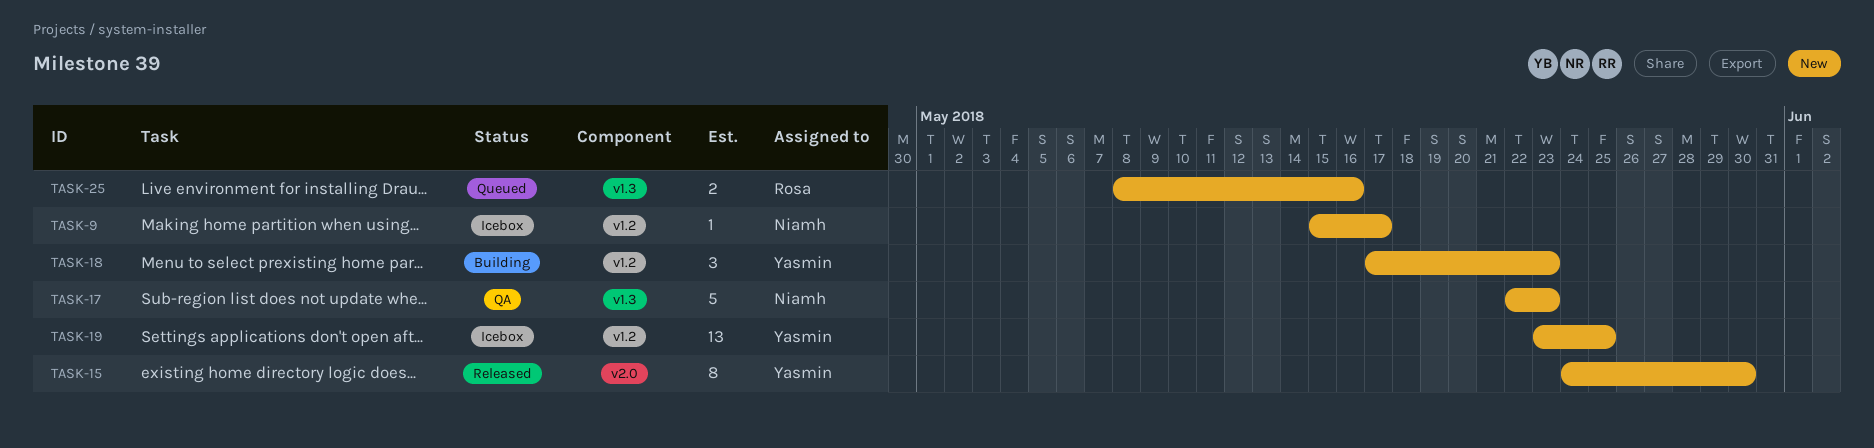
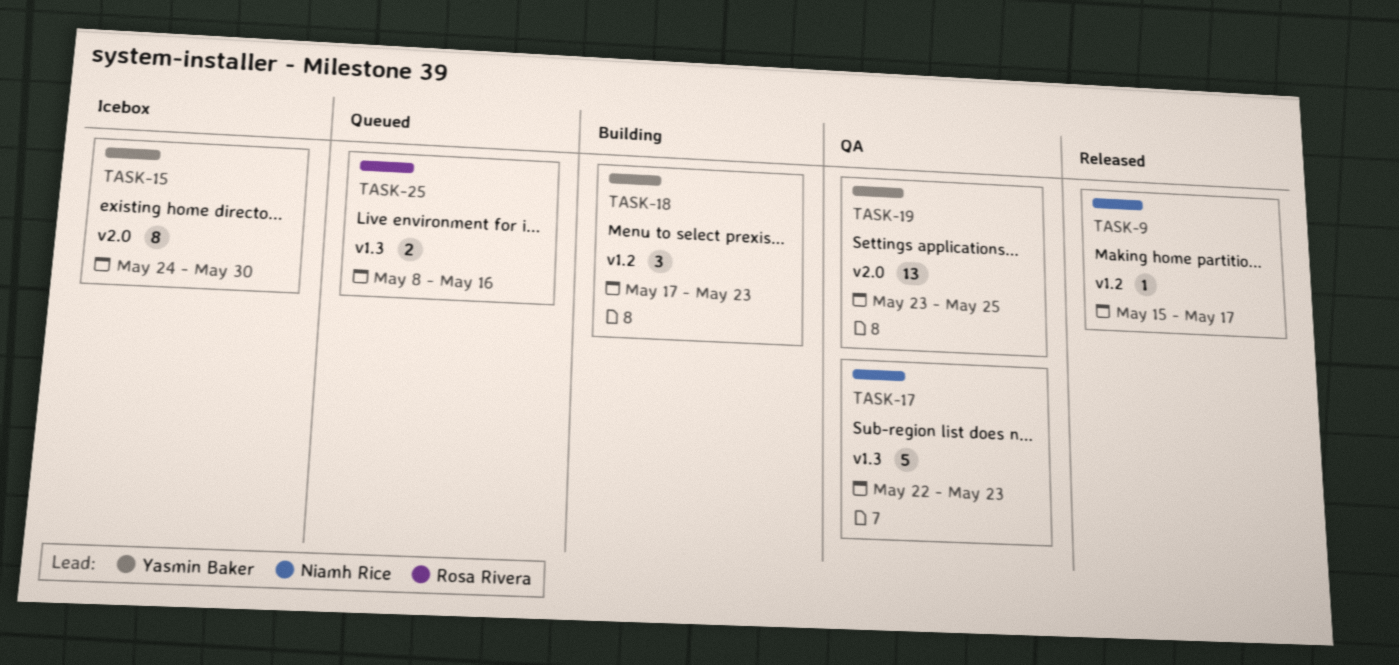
TASK-9, status: Icebox -> Released
TASK-15, status: Released -> Icebox
TASK-19, status: Icebox -> QA
TASK-19, label: v1.2 -> v2.0

